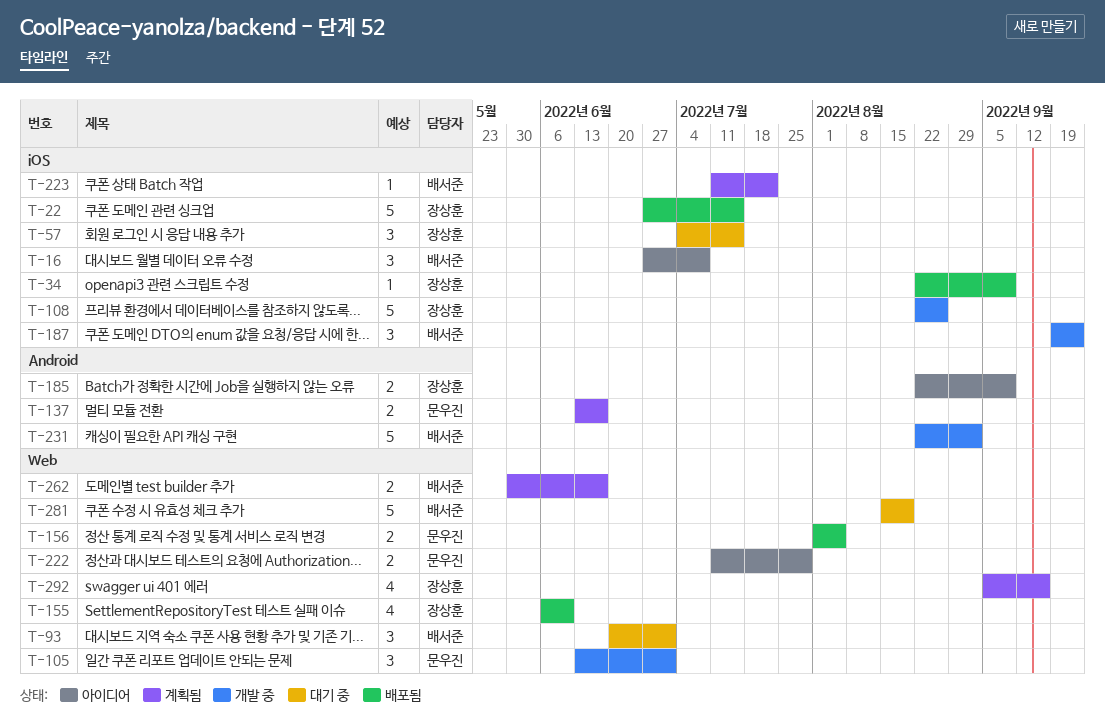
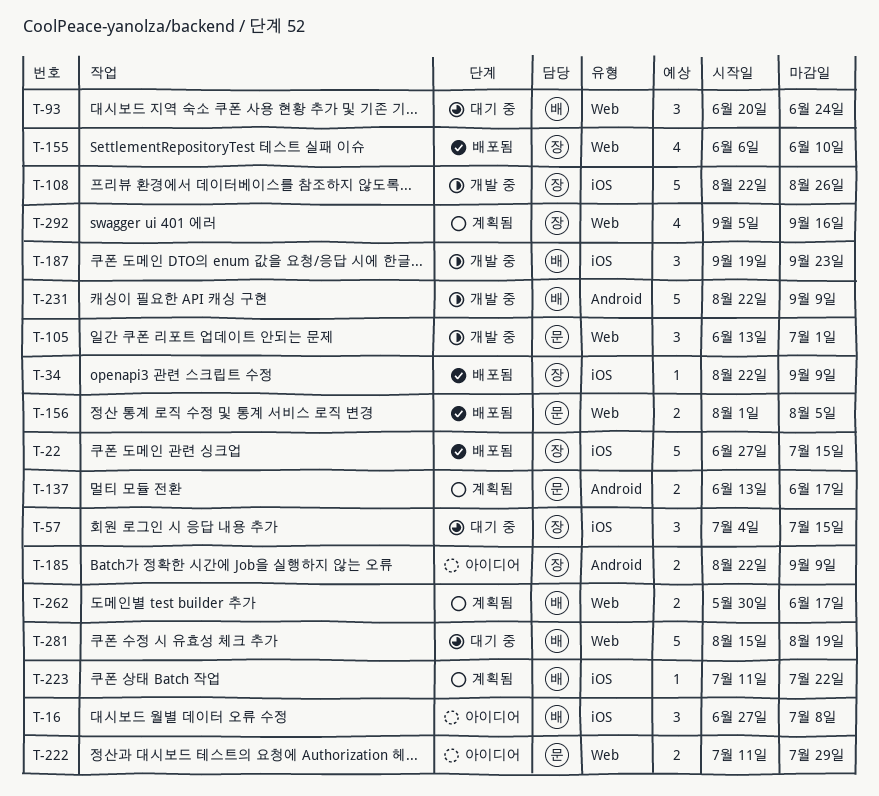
T-93, due: Jul 1 -> Jun 24
T-231, due: Sep 2 -> Sep 9

